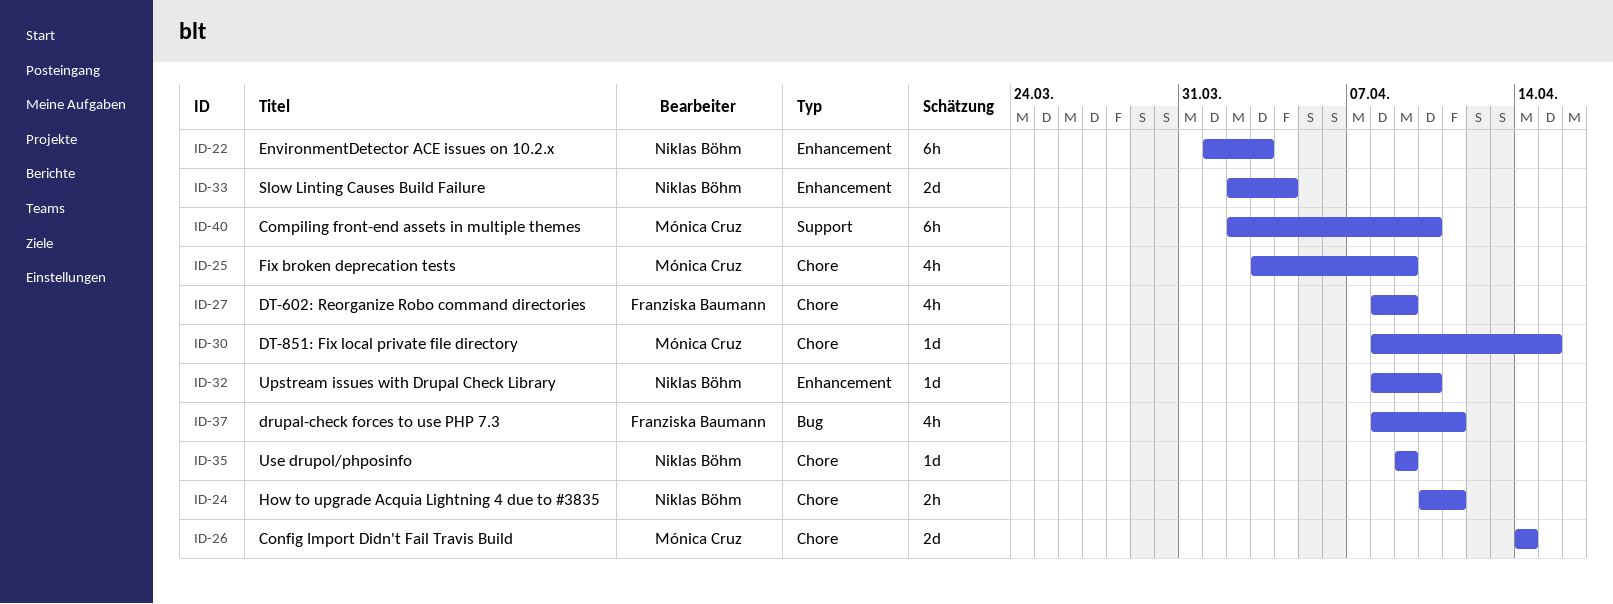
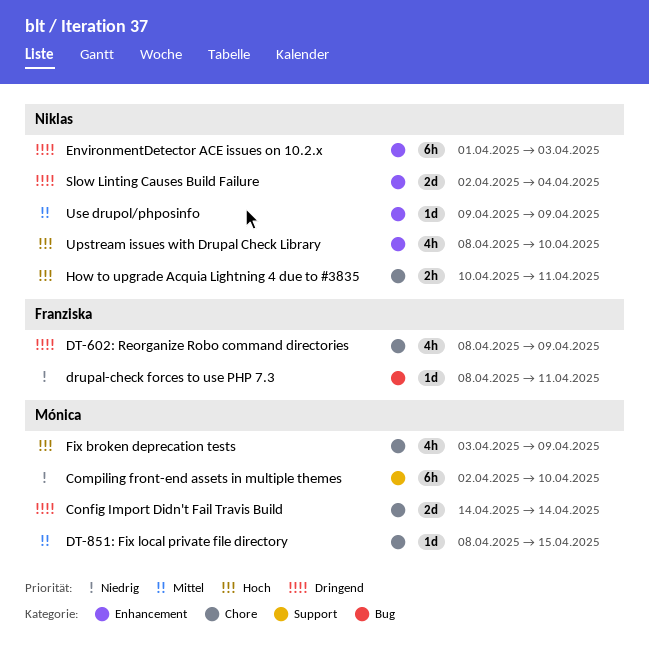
drupal-check forces to use PHP 7.3, estimate: 4h -> 1d
Upstream issues with Drupal Check Library, estimate: 1d -> 4h
Use drupol/phposinfo, label: Chore -> Enhancement

